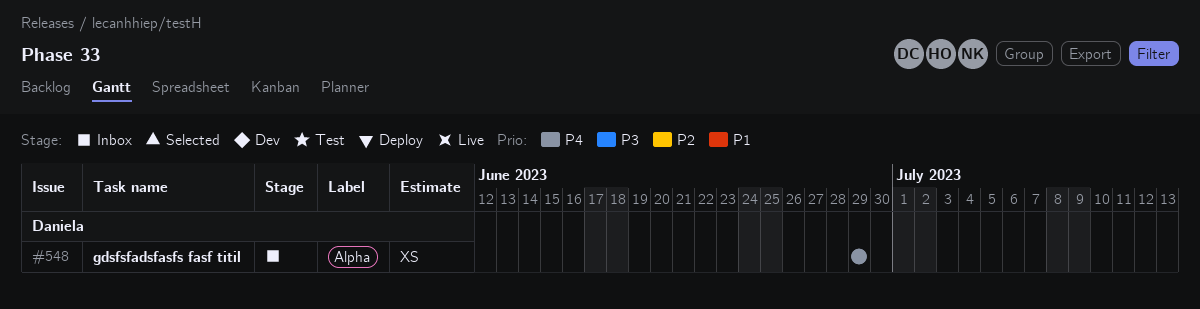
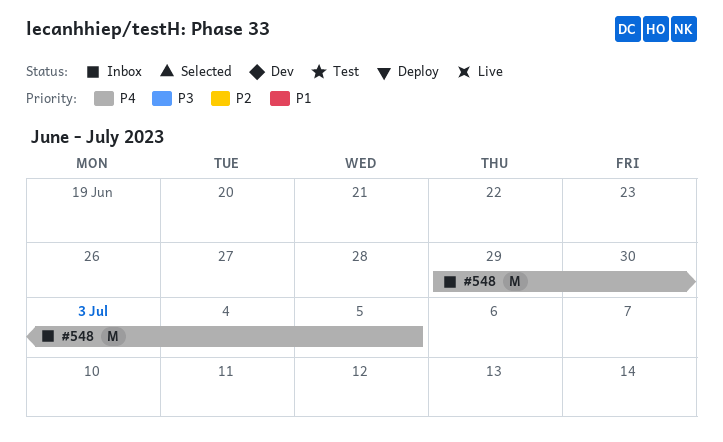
#548, estimate: XS -> M
#548, due: Jun 29 -> Jul 5

